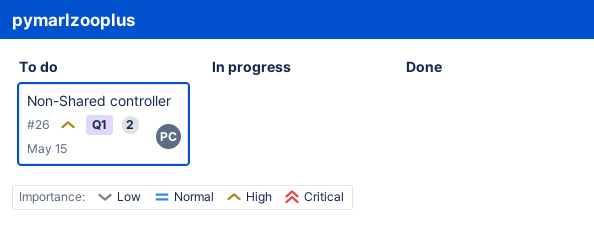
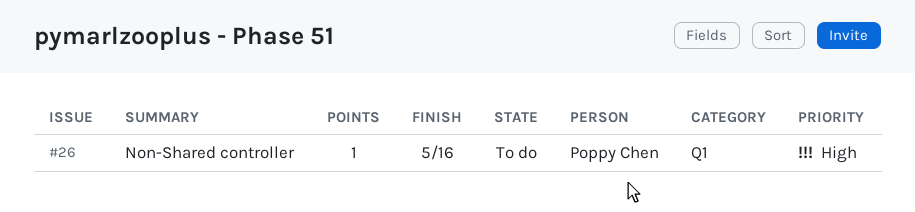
#26, estimate: 2 -> 1
#26, due: May 15 -> May 16

